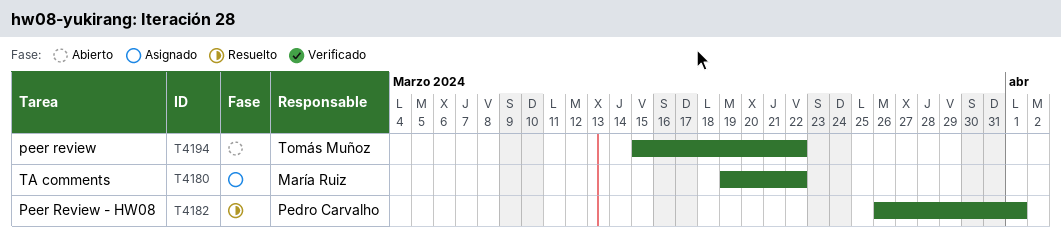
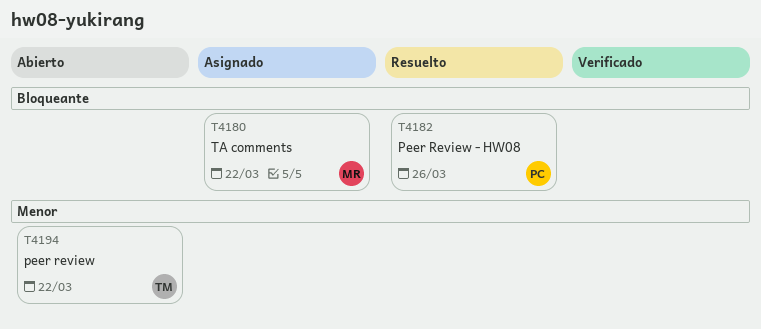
T4182, due: Apr 1 -> Mar 26

